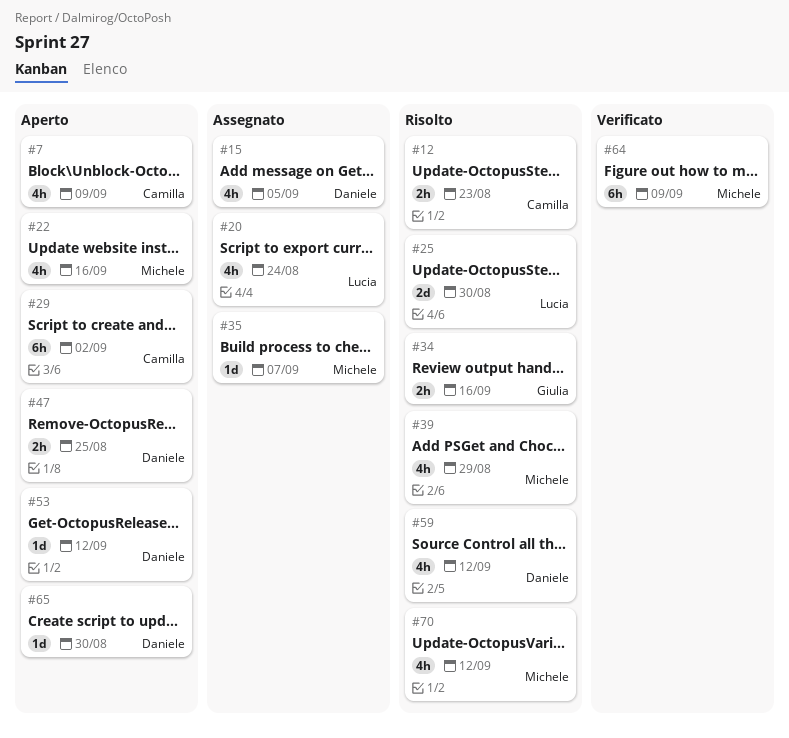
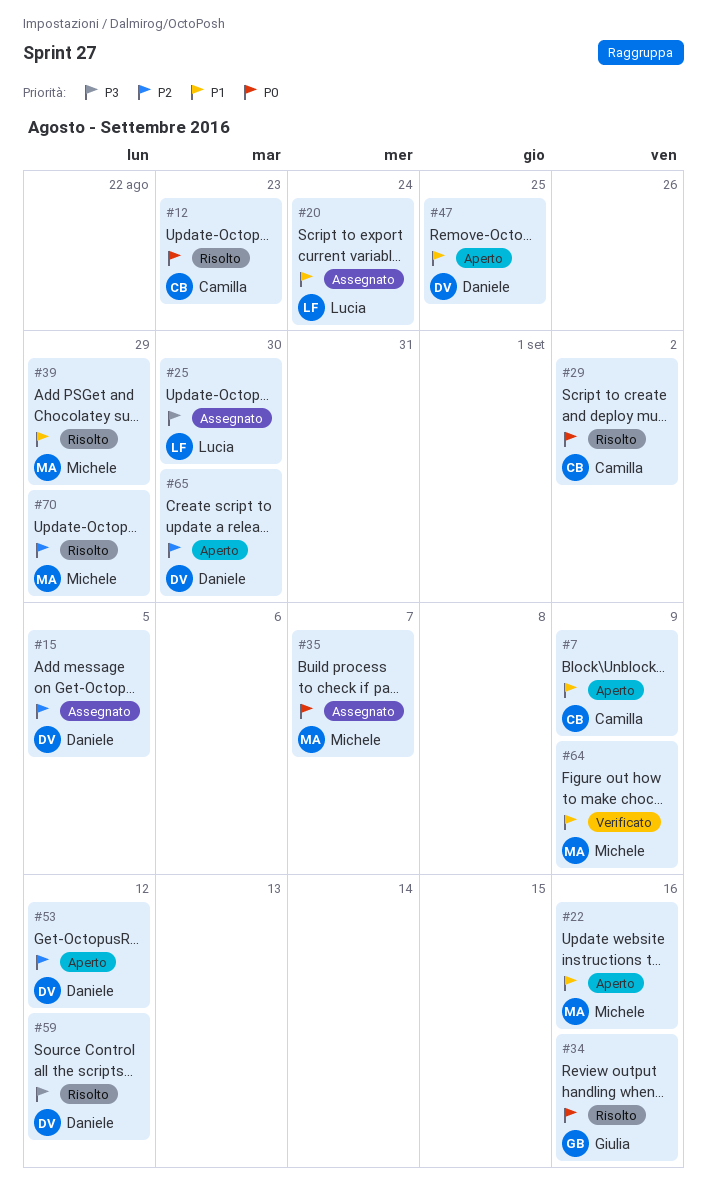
#25, status: Risolto -> Assegnato
#29, status: Aperto -> Risolto
#70, due: Sep 12 -> Aug 29

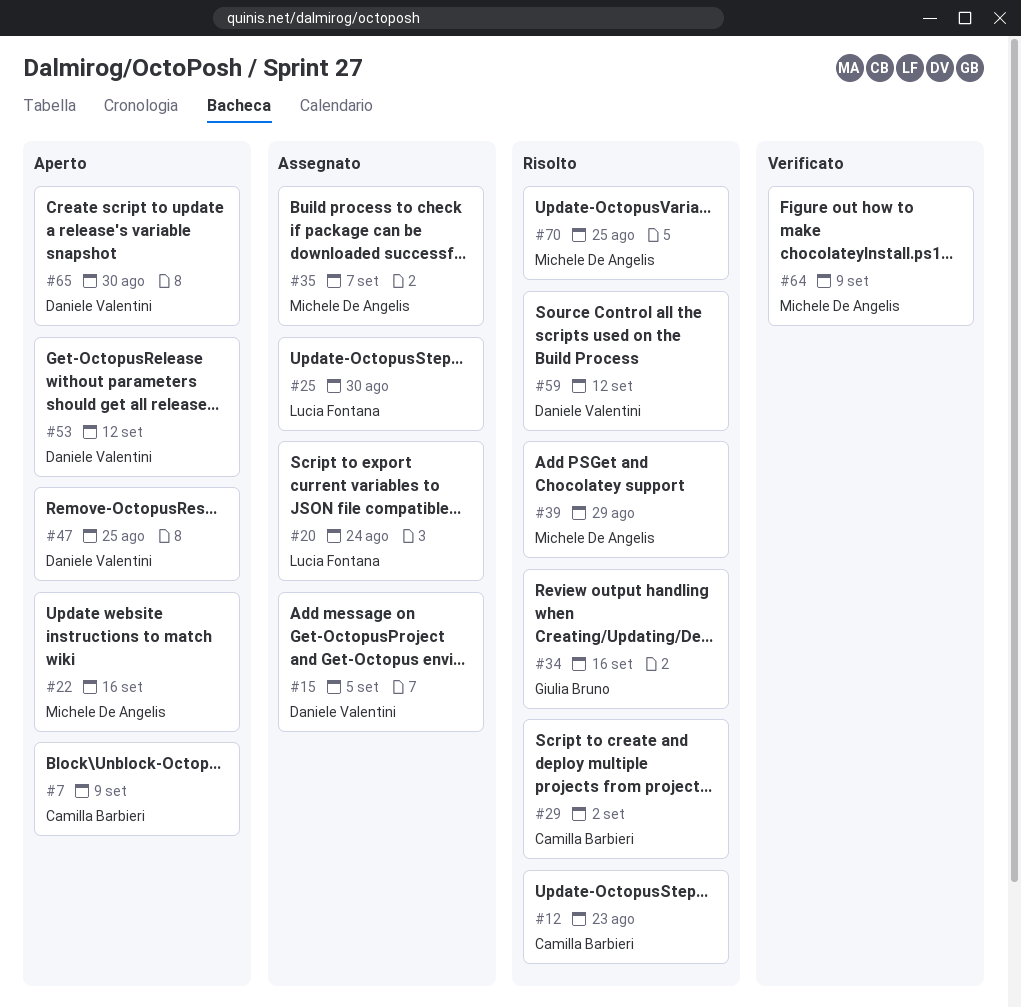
#70, due: Aug 29 -> Aug 25

